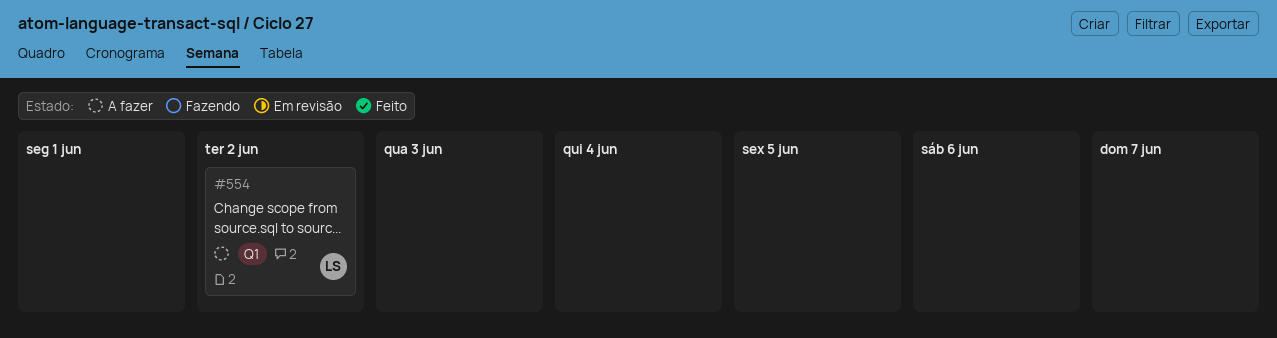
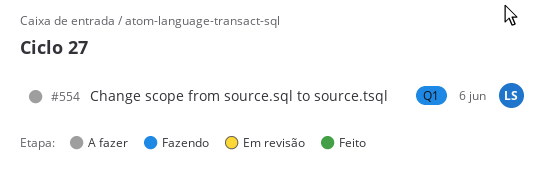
#554, due: Jun 2 -> Jun 6

